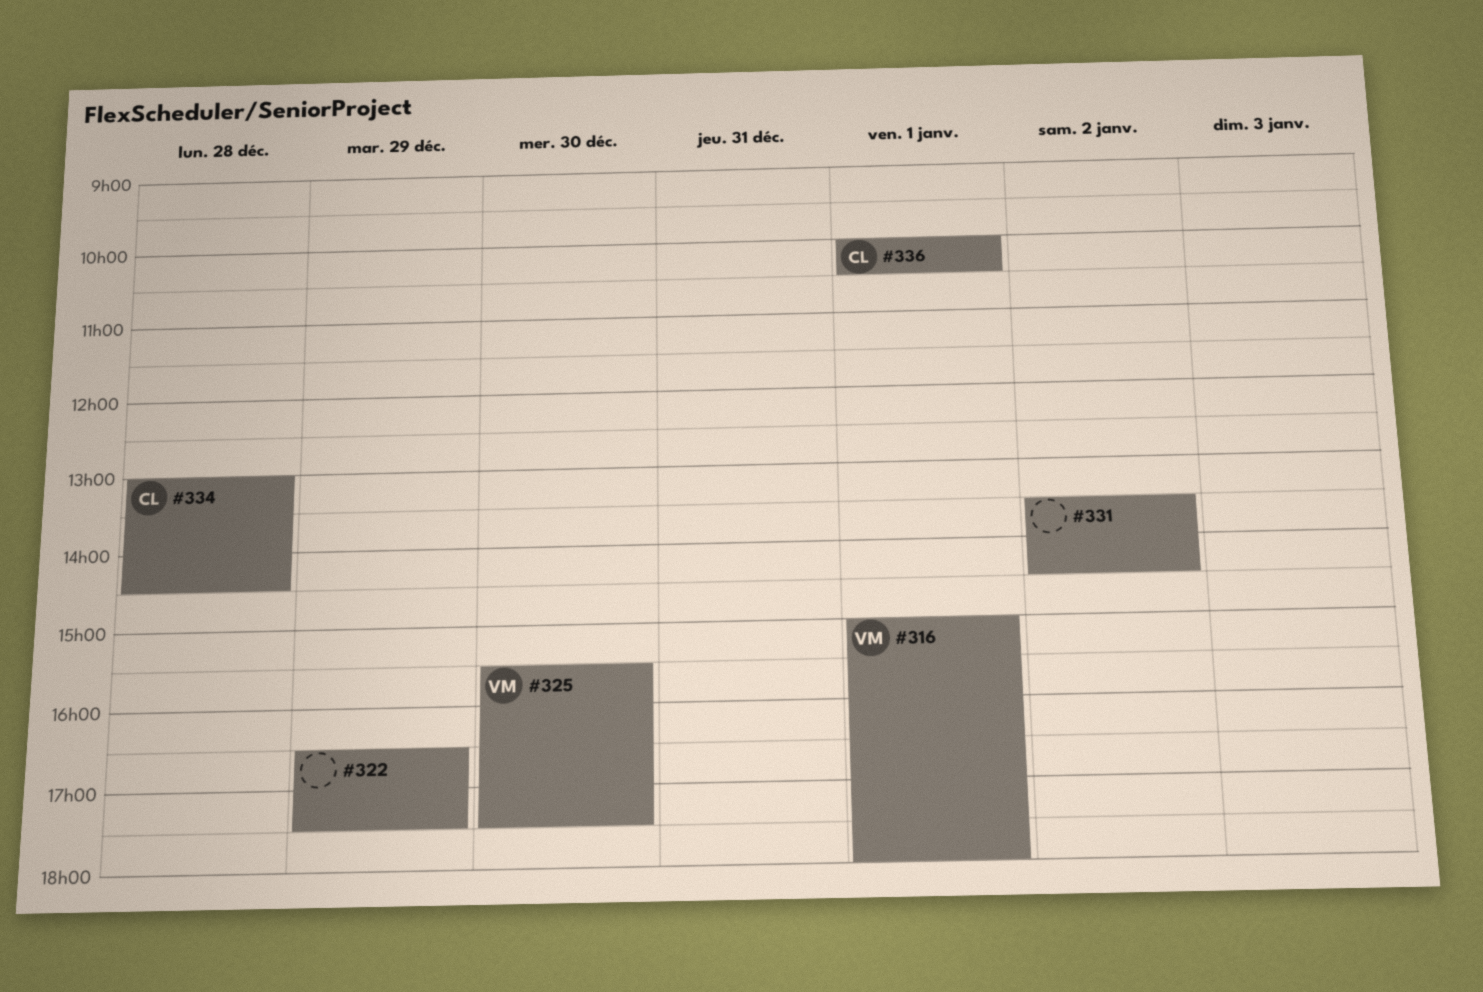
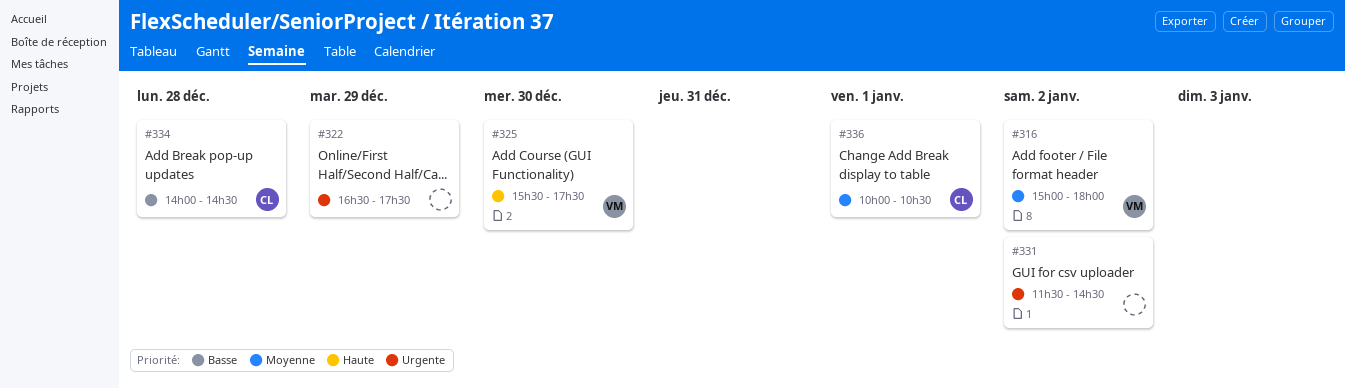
#316, day: Jan 1 -> Jan 2
#331, begins: 13:30 -> 11:30
#334, begins: 13:00 -> 14:00

